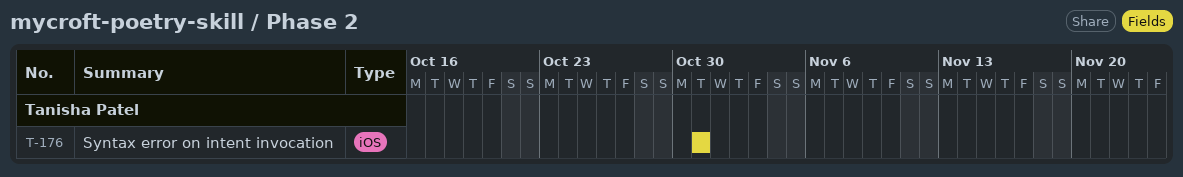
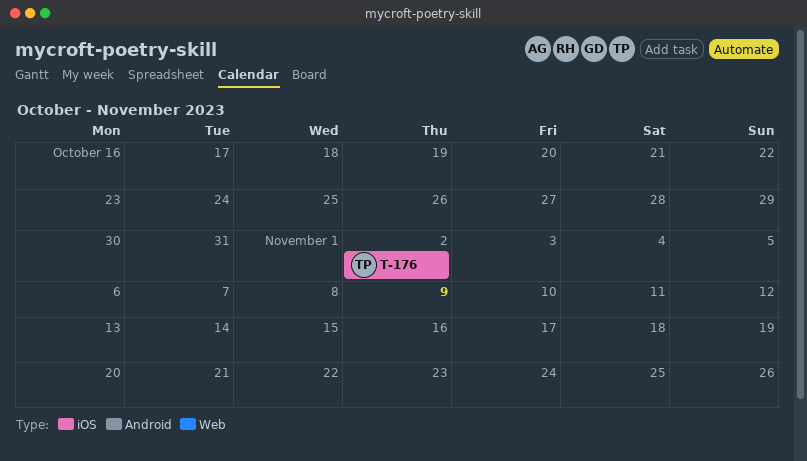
T-176, start: Oct 31 -> Nov 2
T-176, due: Oct 31 -> Nov 2

